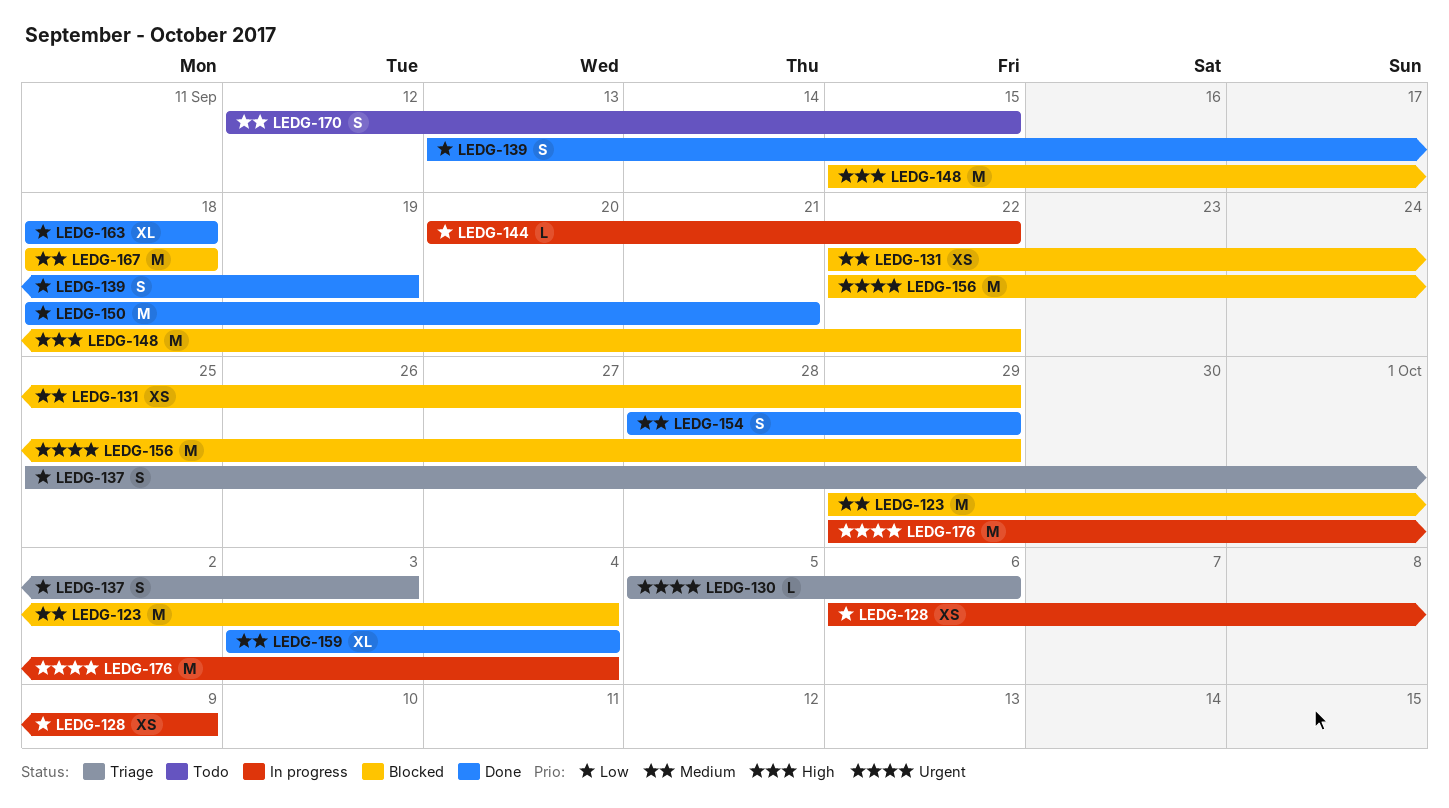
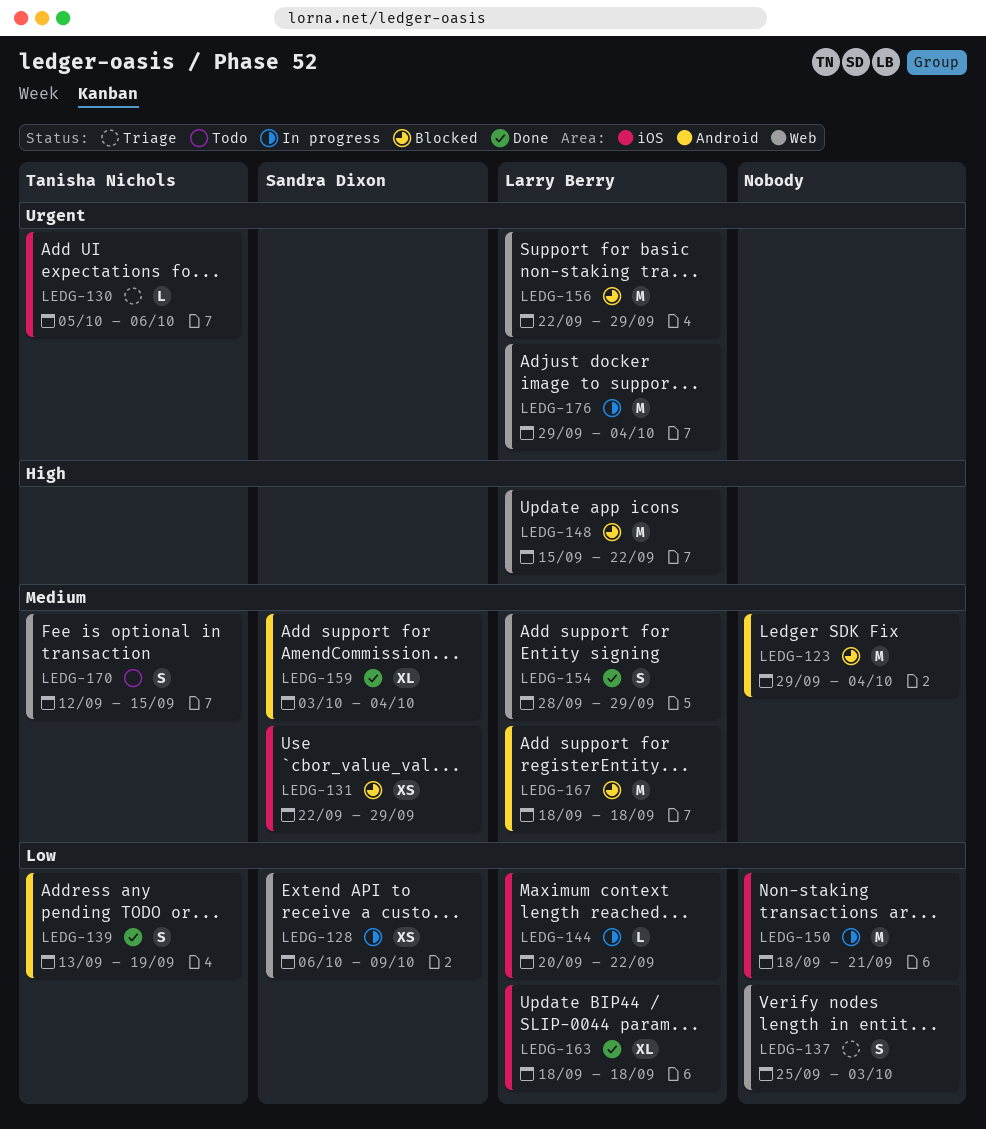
LEDG-150, status: Done -> In progress

